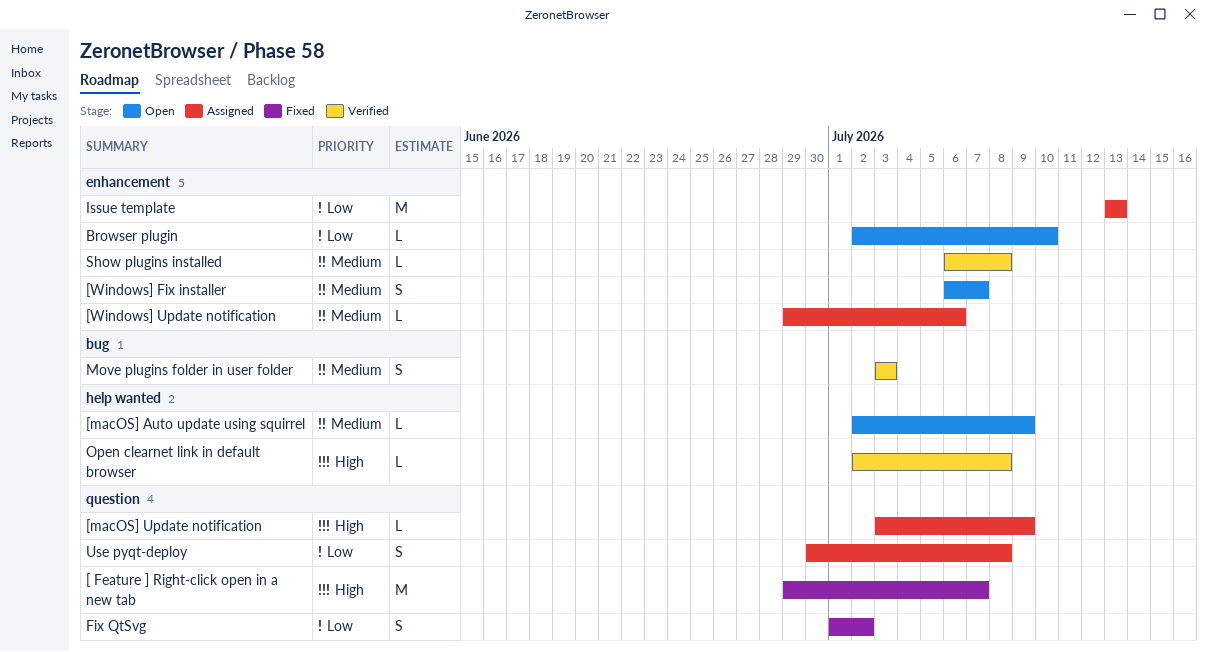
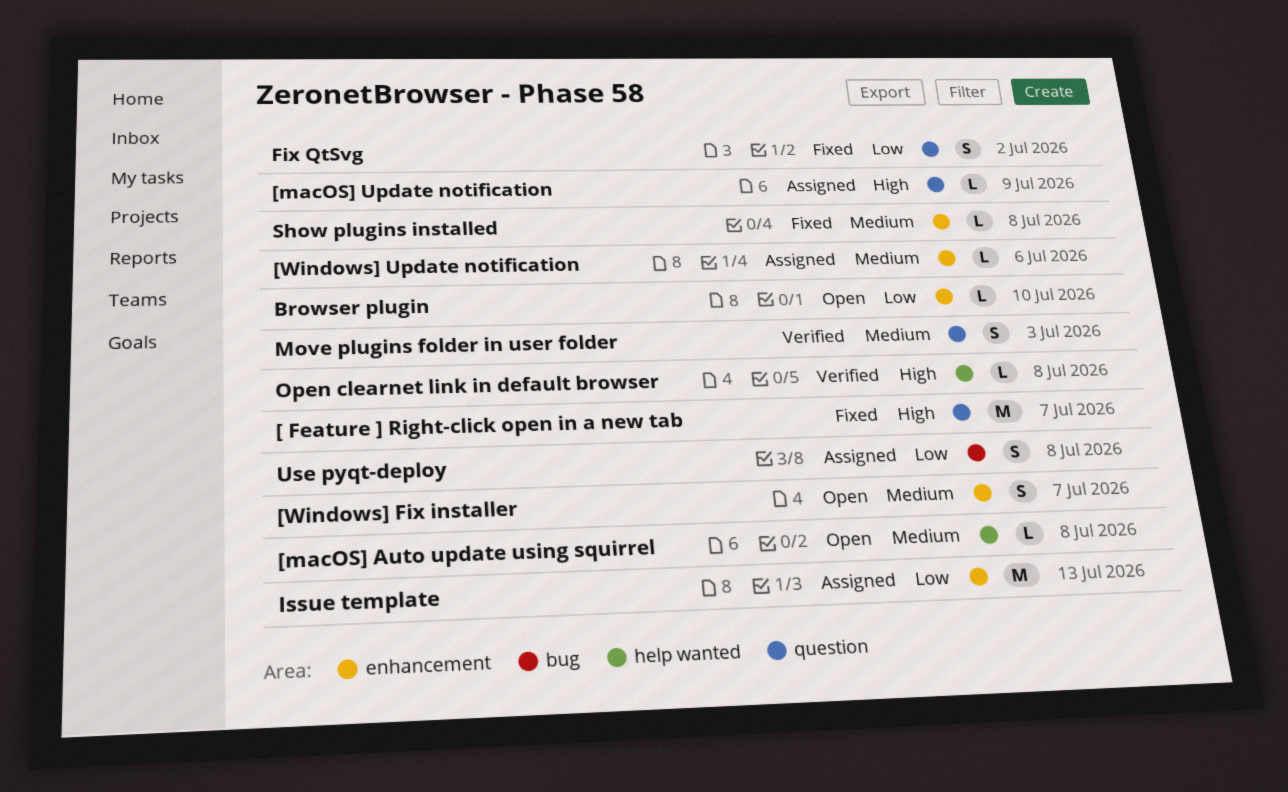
[macOS] Auto update using squirrel, due: Jul 9 -> Jul 8
Move plugins folder in user folder, label: bug -> question
Show plugins installed, status: Verified -> Fixed
Use pyqt-deploy, label: question -> bug

